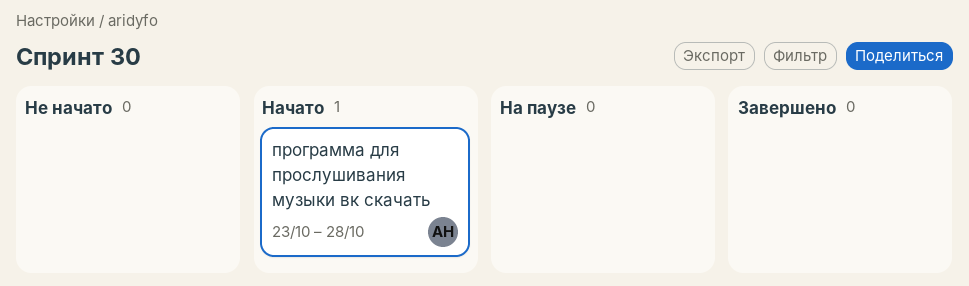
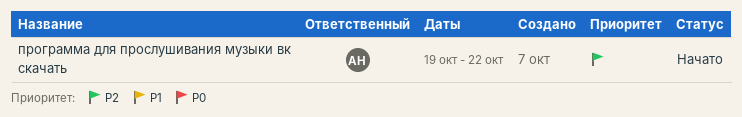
программа для прослушивания музыки вк скачать, start: Oct 23 -> Oct 19
программа для прослушивания музыки вк скачать, due: Oct 28 -> Oct 22

